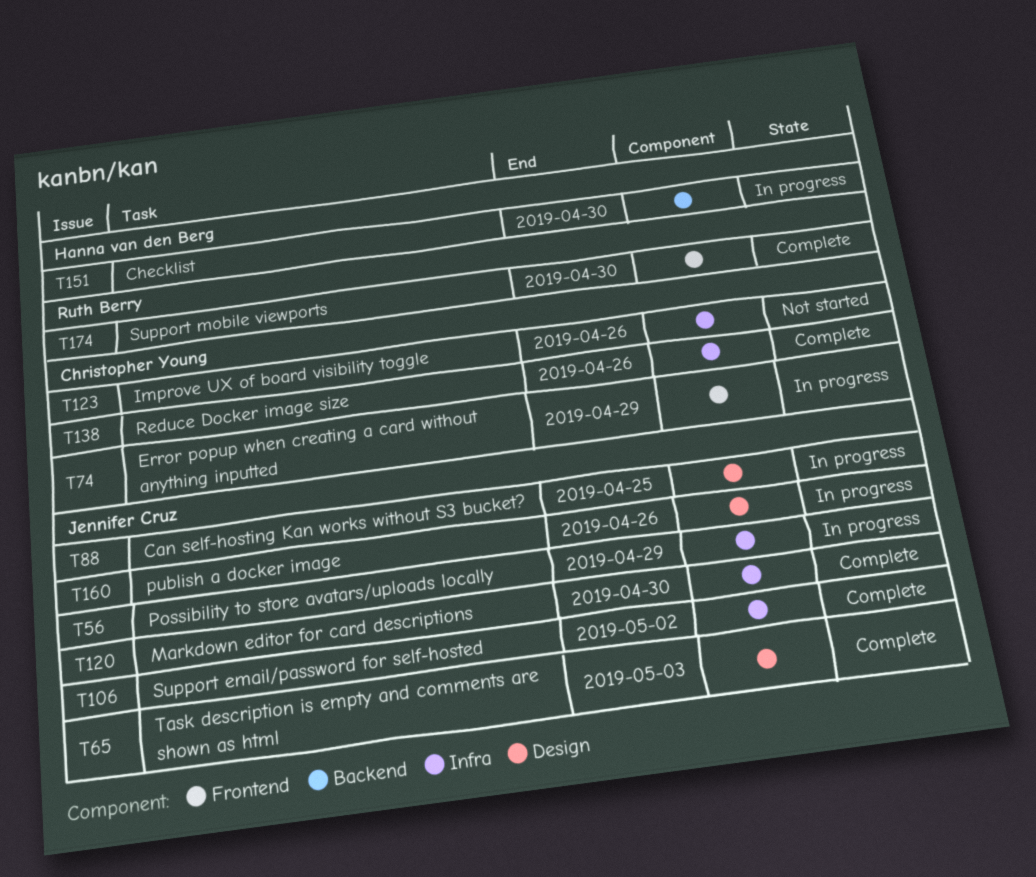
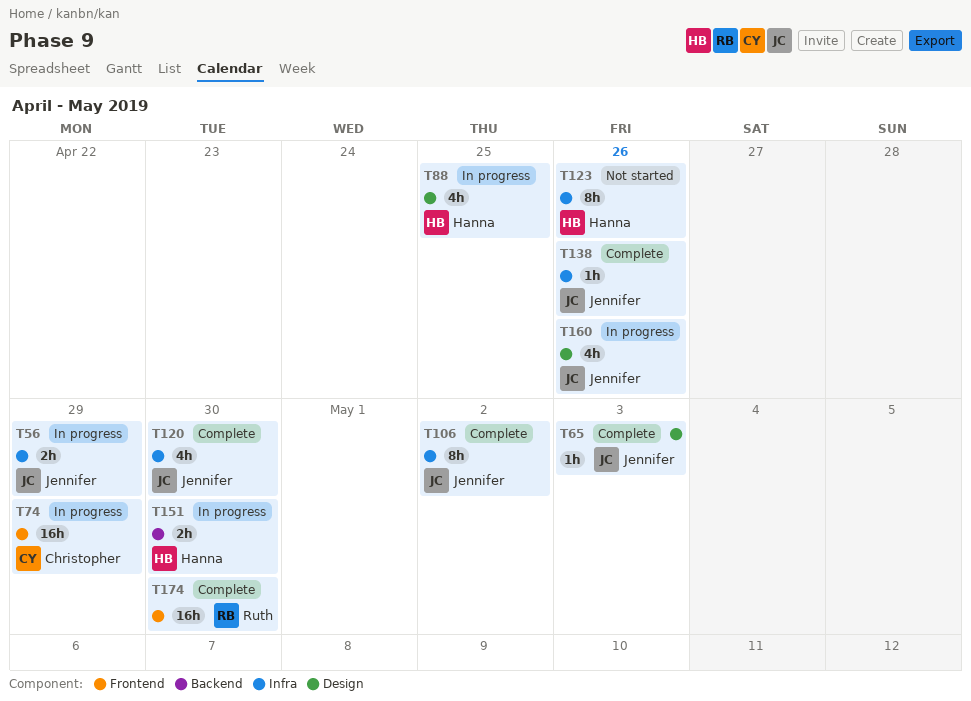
T88, owner: Jennifer Cruz -> Hanna van den Berg
T123, owner: Christopher Young -> Hanna van den Berg
T138, owner: Christopher Young -> Jennifer Cruz

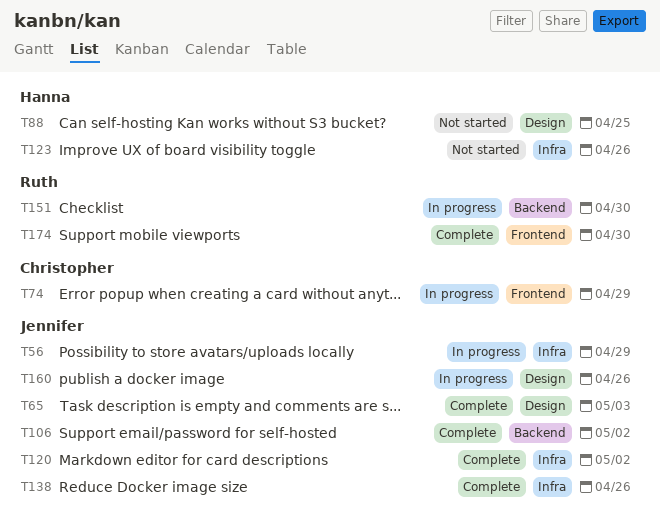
T88, status: In progress -> Not started
T106, label: Infra -> Backend
T120, due: Apr 30 -> May 2
T151, owner: Hanna -> Ruth

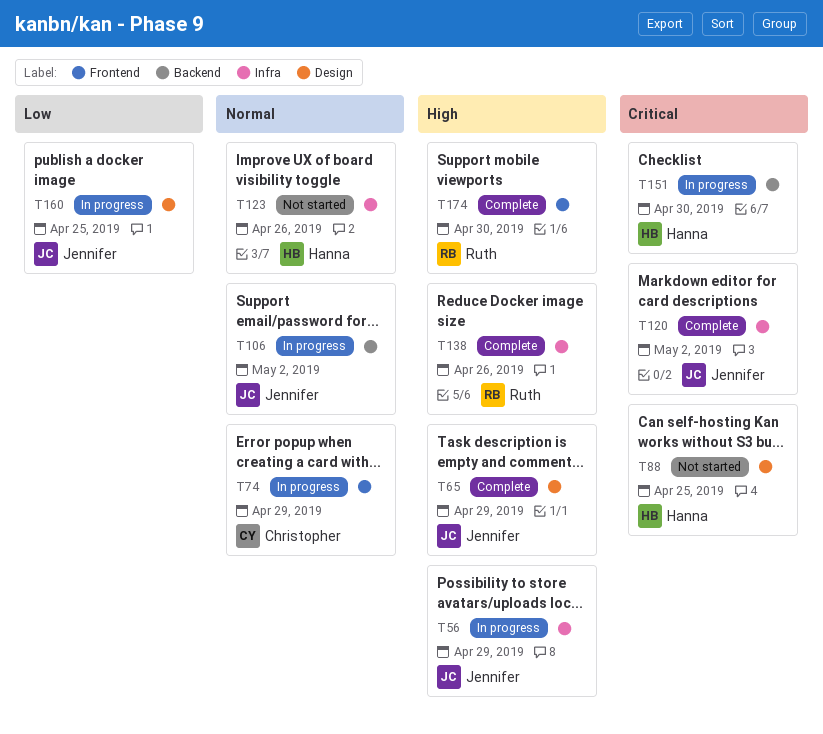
T65, due: May 3 -> Apr 29
T106, status: Complete -> In progress
T138, owner: Jennifer -> Ruth
T151, owner: Ruth -> Hanna
T160, due: Apr 26 -> Apr 25

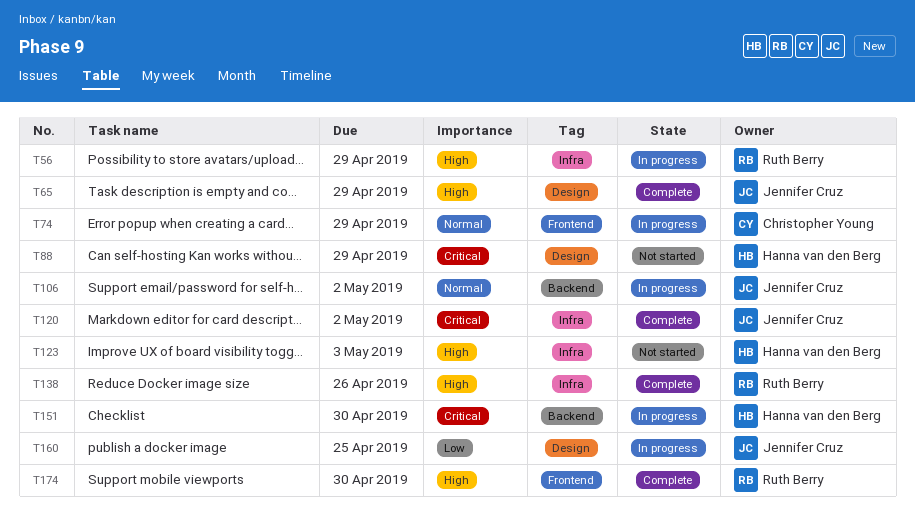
T56, owner: Jennifer Cruz -> Ruth Berry
T88, due: Apr 25 -> Apr 29
T123, priority: Normal -> High
T123, due: Apr 26 -> May 3

